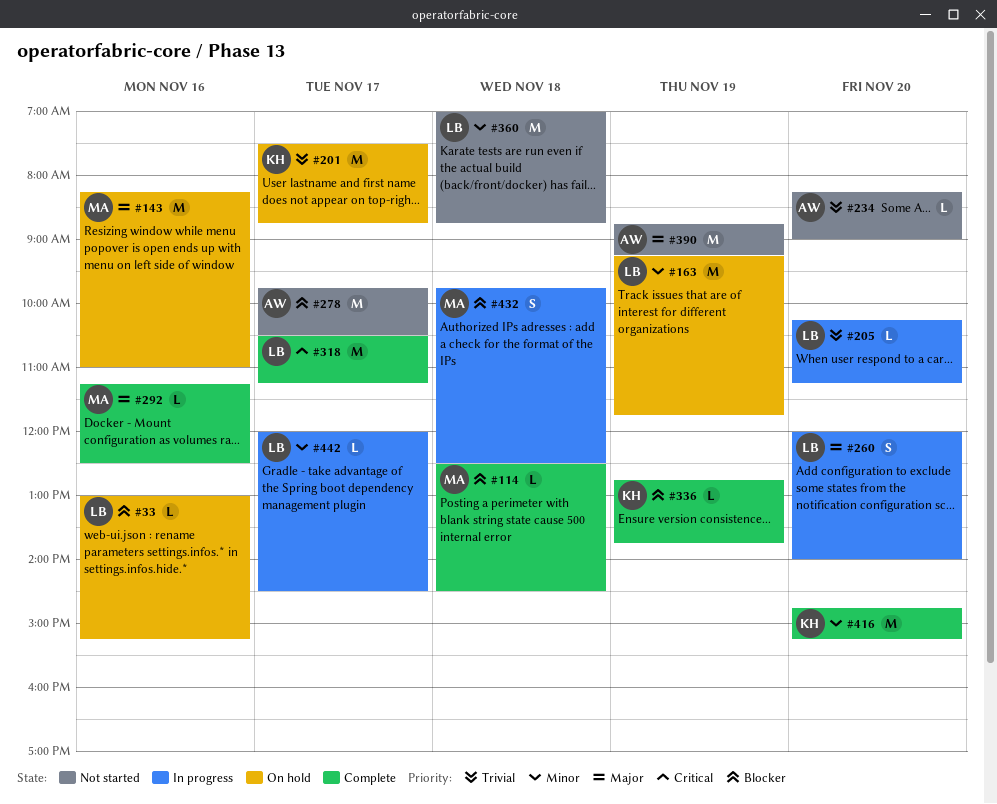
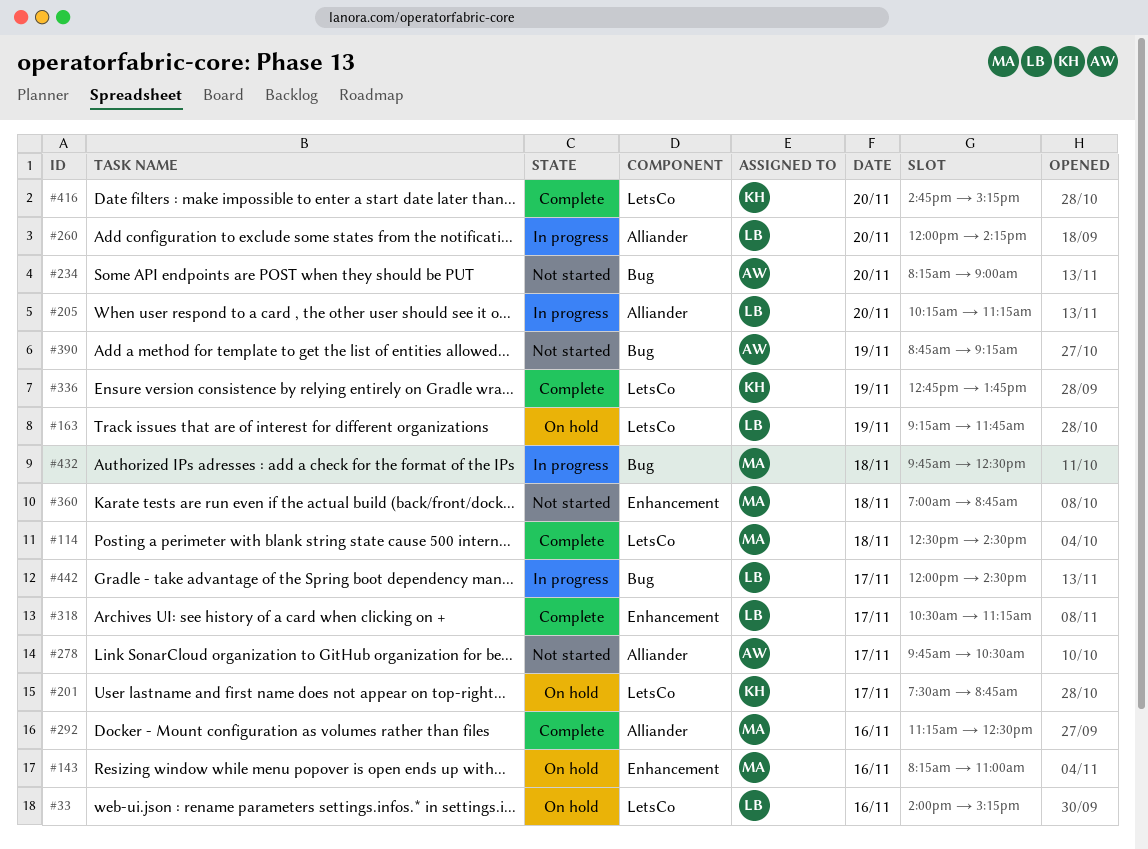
#33, begins: 13:00 -> 14:00
#260, ends: 14:00 -> 14:15
#360, owner: LB -> MA

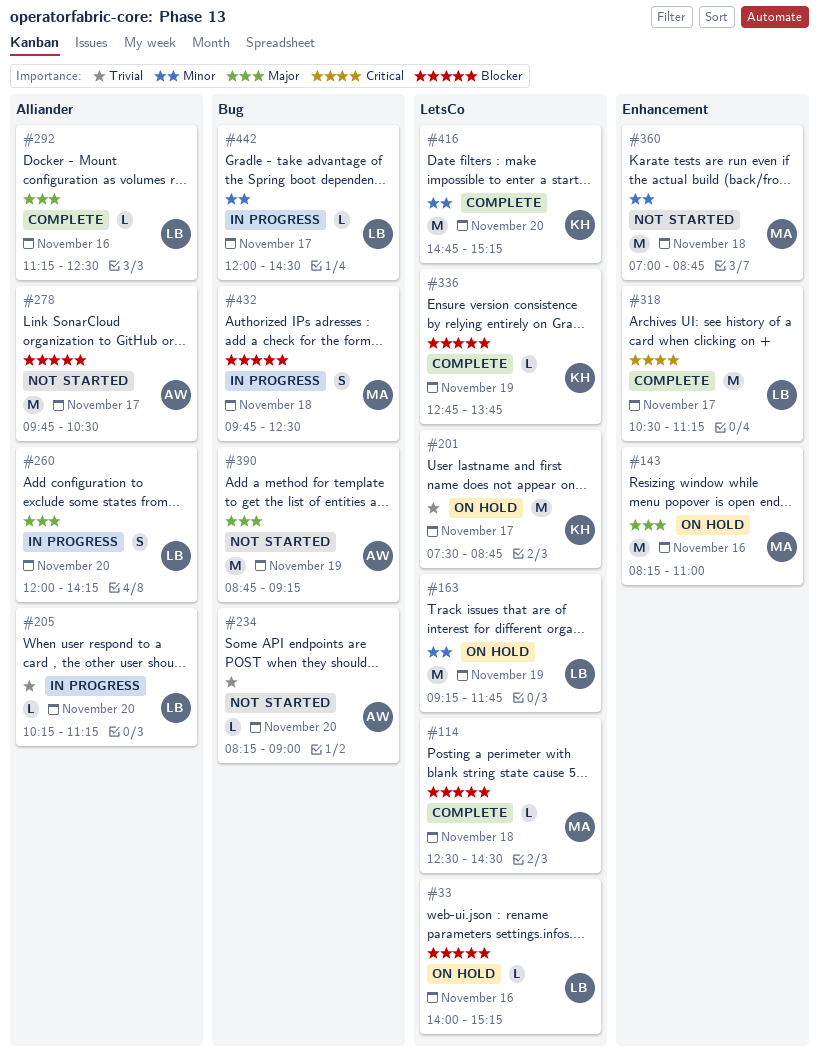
#292, owner: MA -> LB

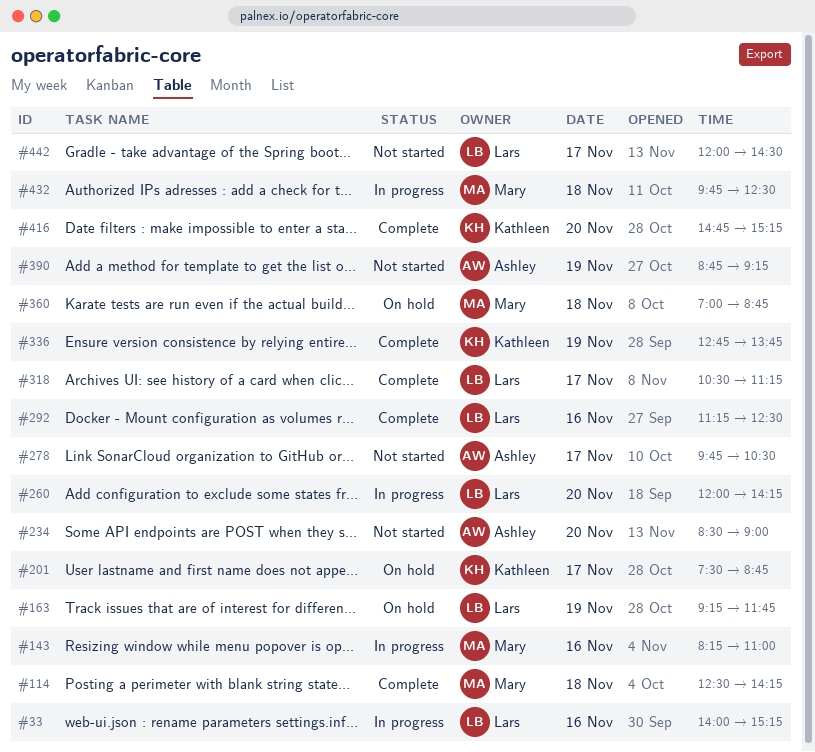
#33, status: On hold -> In progress
#114, ends: 14:30 -> 14:15
#143, status: On hold -> In progress
#205: present -> none
#234, begins: 08:15 -> 08:30
#360, status: Not started -> On hold
#442, status: In progress -> Not started

